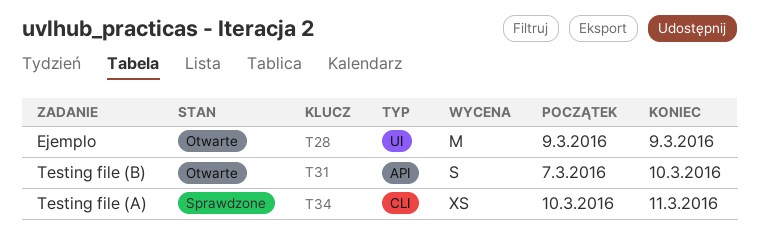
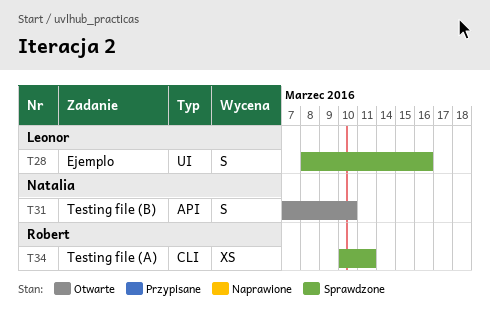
T28, status: Otwarte -> Sprawdzone
T28, estimate: M -> S
T28, start: Mar 9 -> Mar 8
T28, due: Mar 9 -> Mar 16

